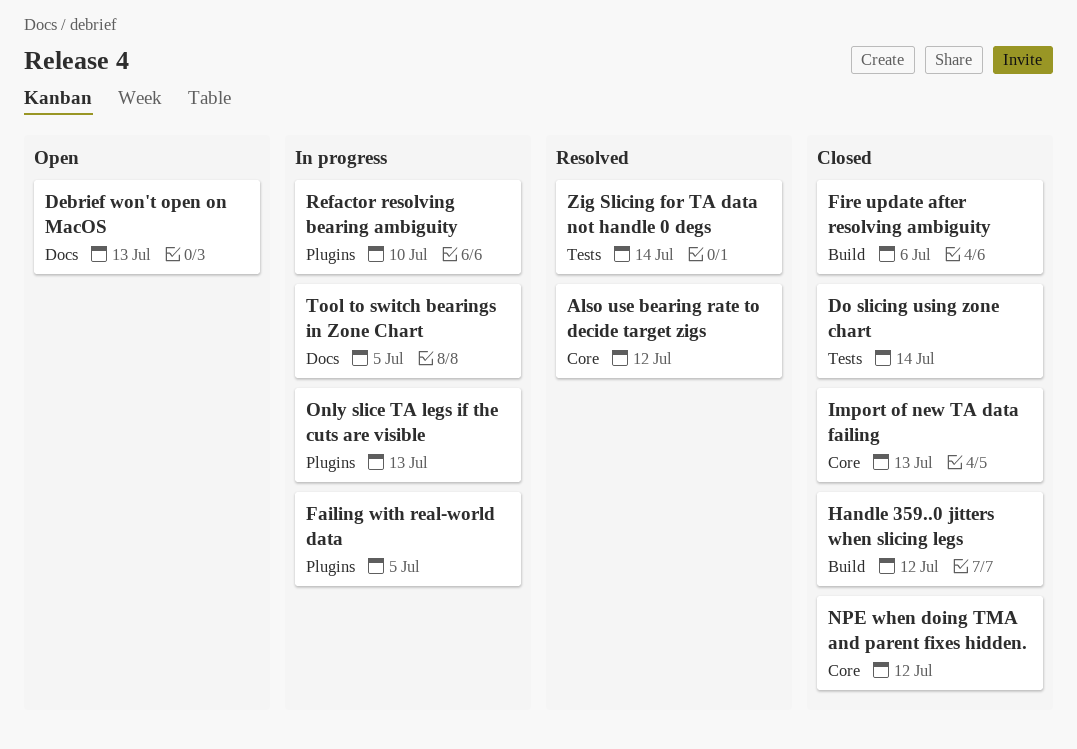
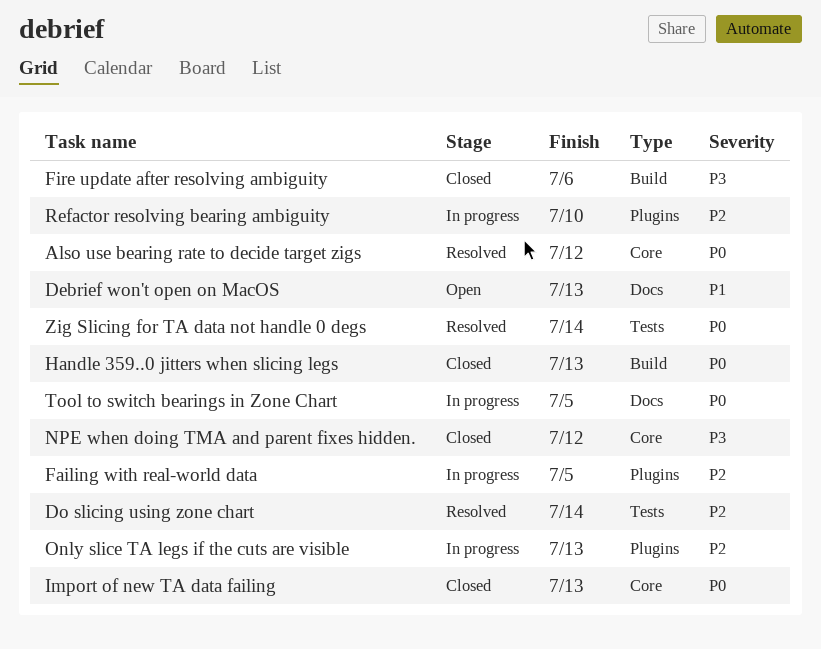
Do slicing using zone chart, status: Closed -> Resolved
Handle 359..0 jitters when slicing legs, due: Jul 12 -> Jul 13

